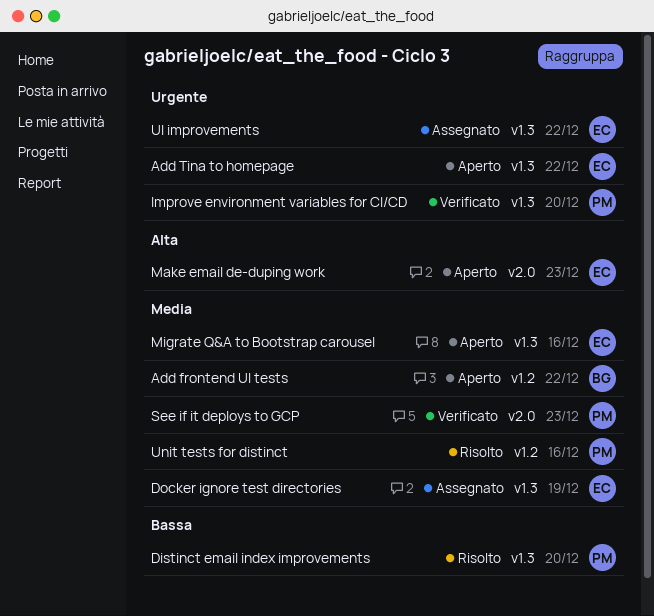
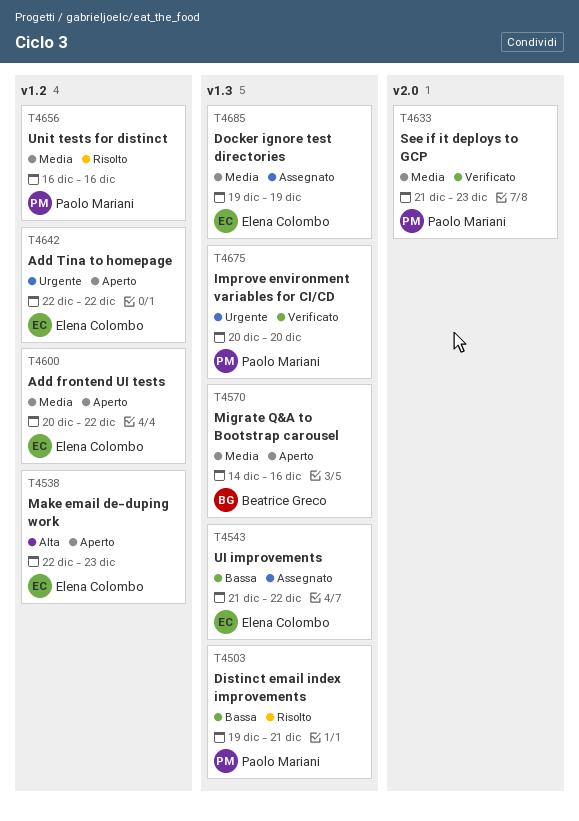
Add frontend UI tests, owner: Beatrice Greco -> Elena Colombo
Add Tina to homepage, label: v1.3 -> v1.2
Distinct email index improvements, due: Dec 20 -> Dec 21
Make email de-duping work, label: v2.0 -> v1.2
Migrate Q&A to Bootstrap carousel, owner: Elena Colombo -> Beatrice Greco
UI improvements, priority: Urgente -> Bassa

